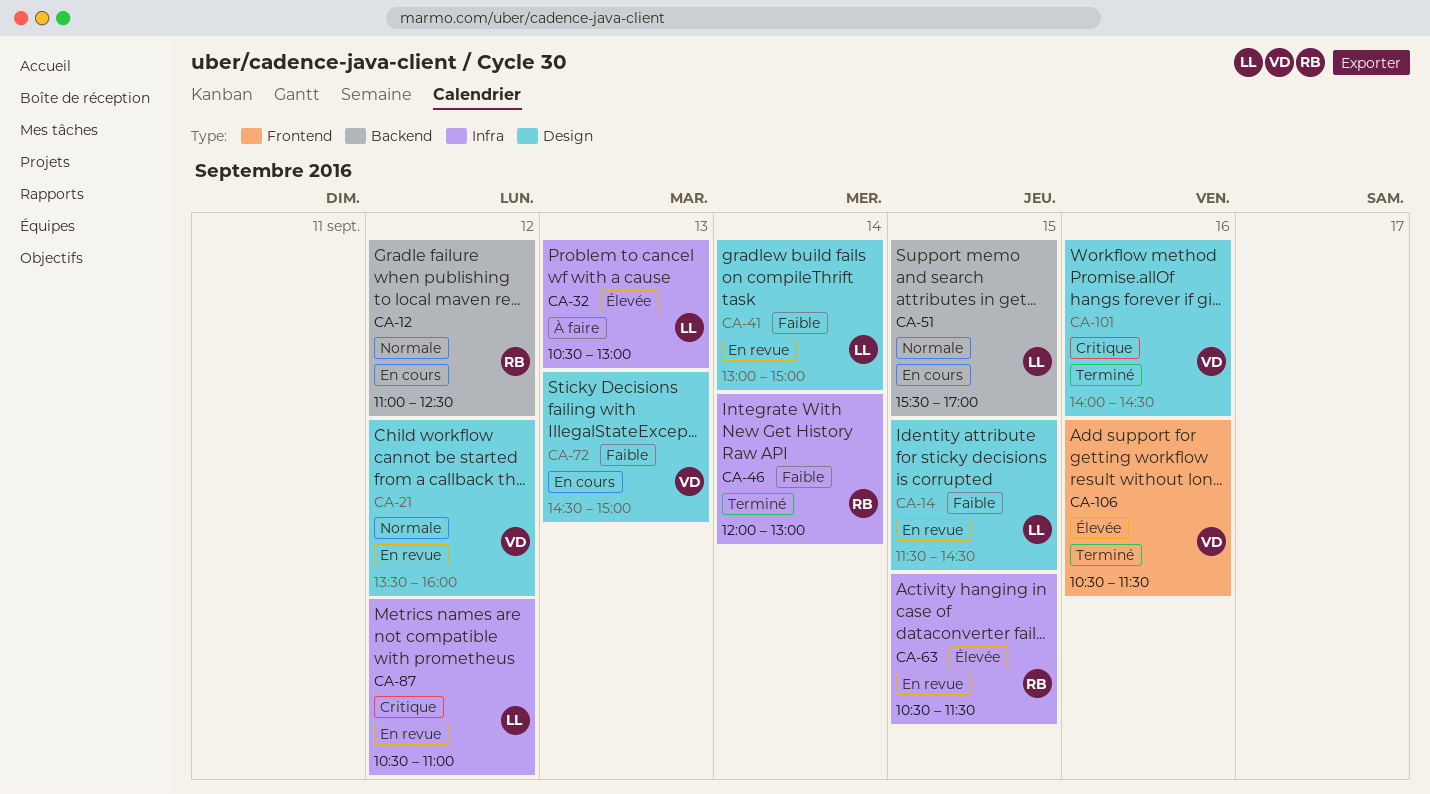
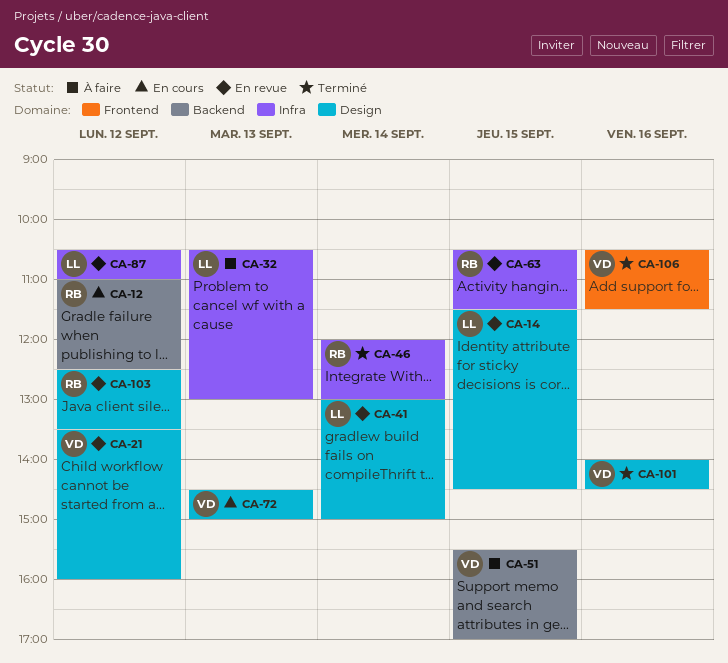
CA-51, status: En cours -> À faire
CA-51, owner: LL -> VD
CA-103: none -> present

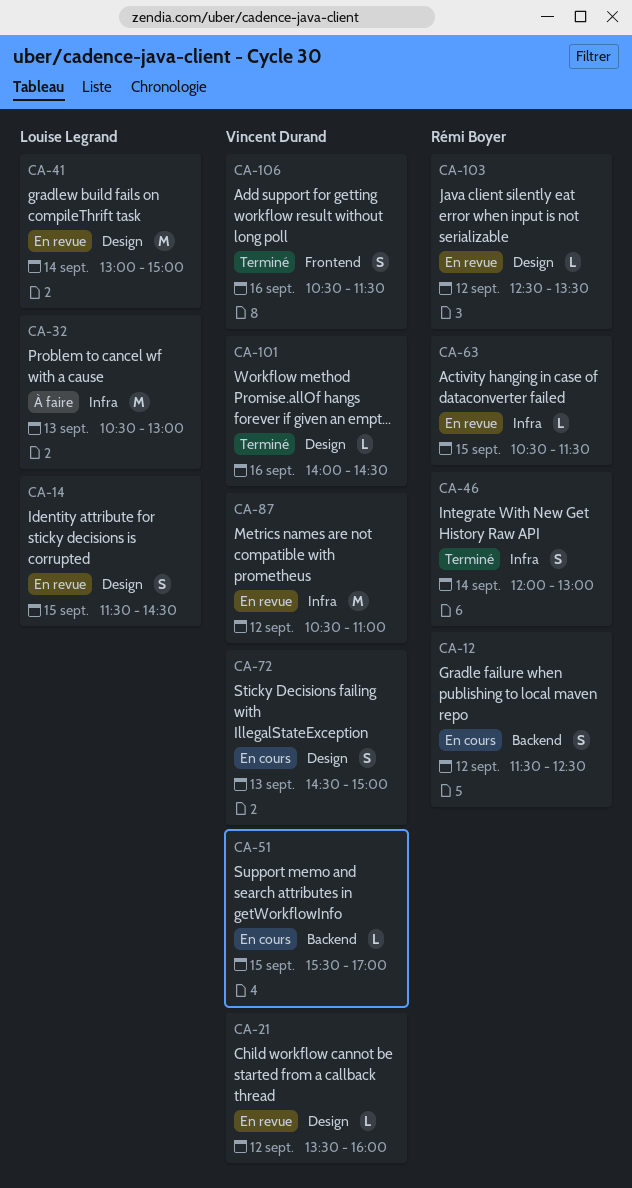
CA-12, begins: 11:00 -> 11:30
CA-51, status: À faire -> En cours
CA-87, owner: Louise Legrand -> Vincent Durand

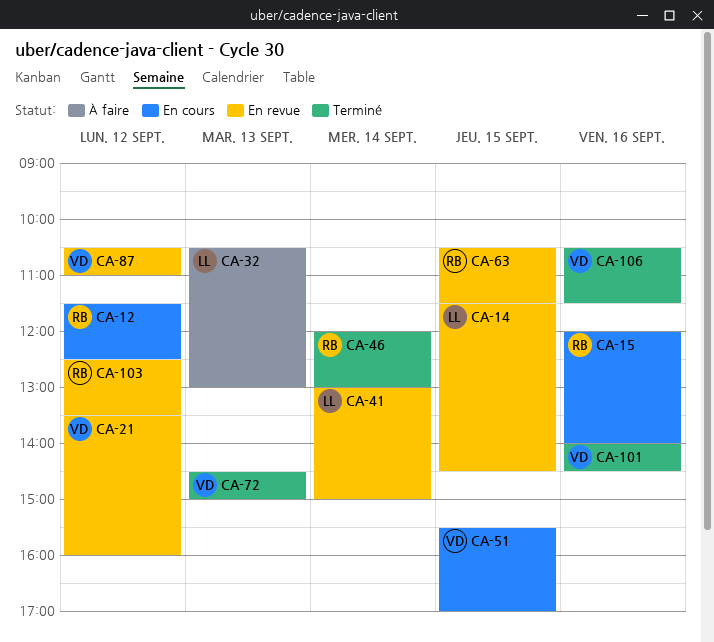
CA-15: none -> present
CA-72, status: En cours -> Terminé

